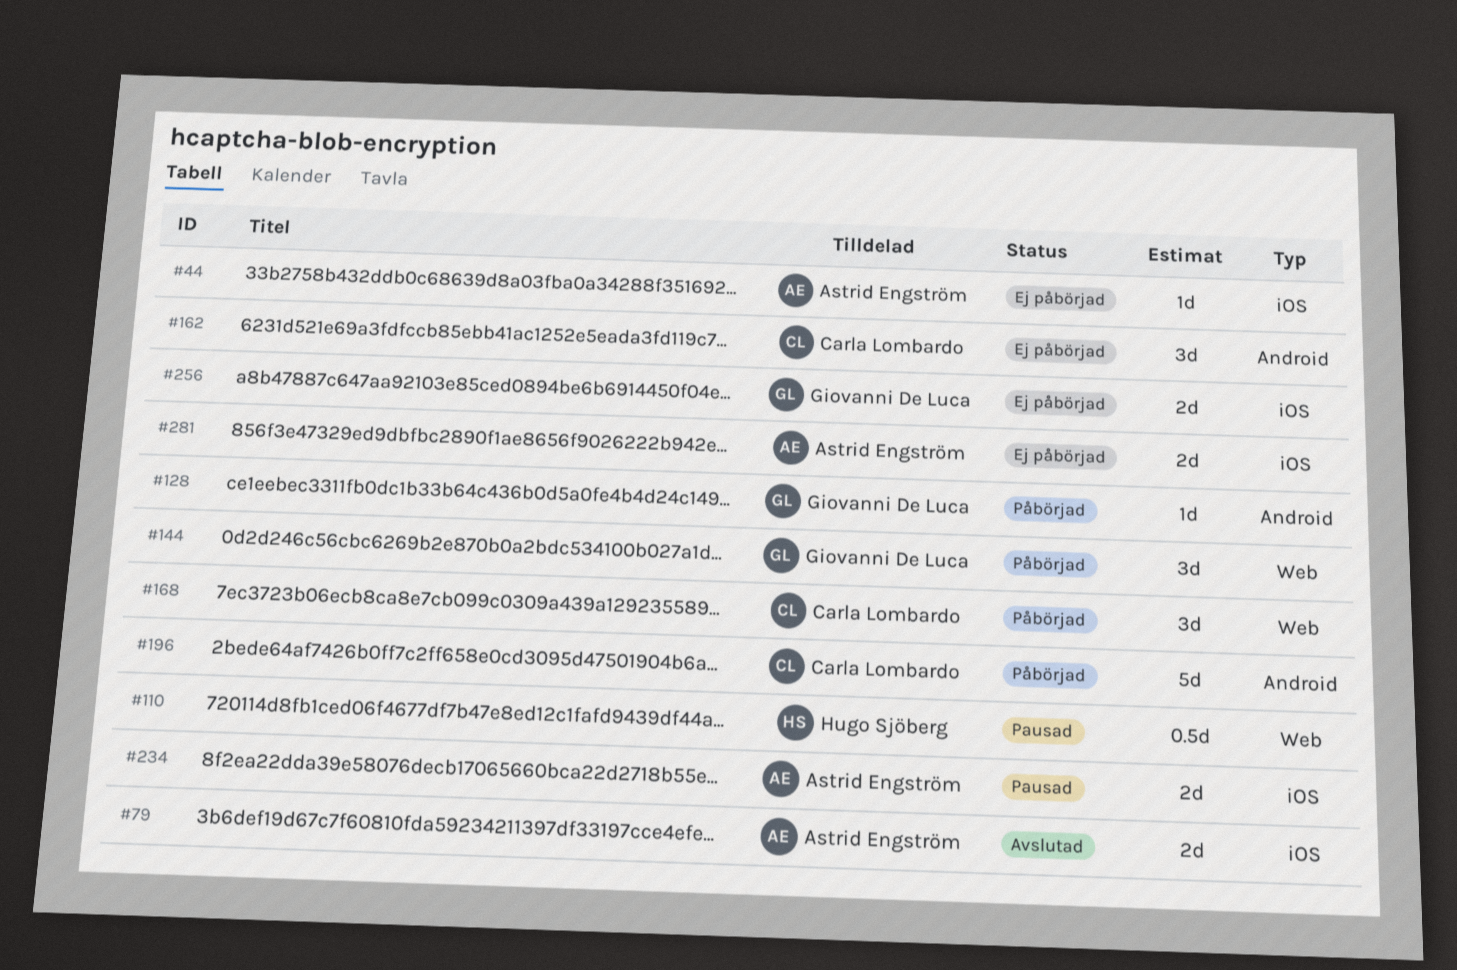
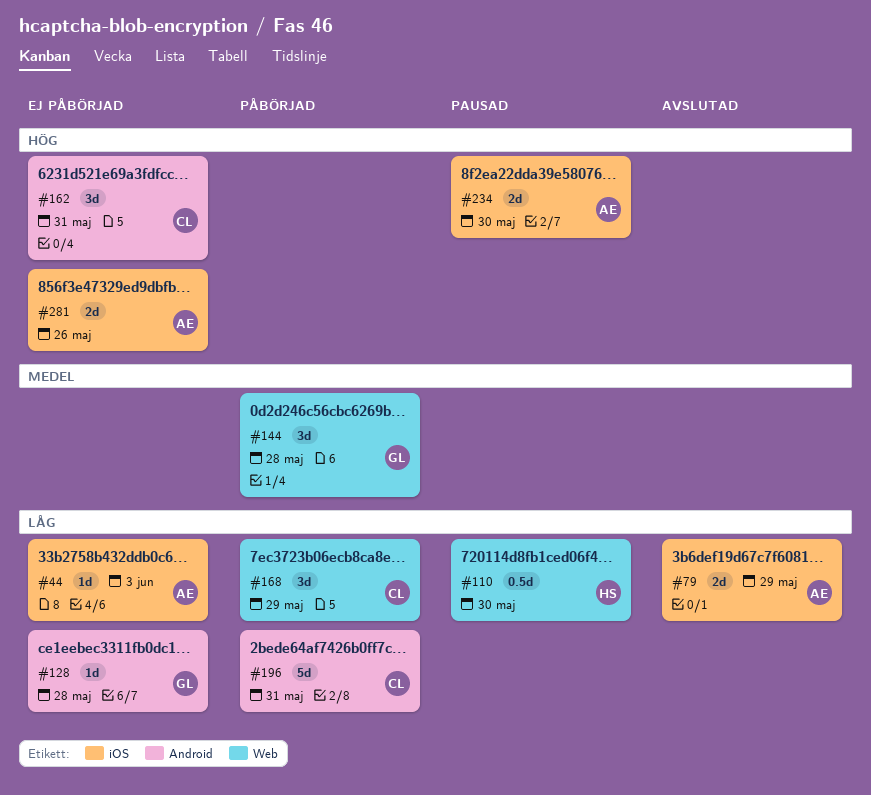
#128, status: Påbörjad -> Ej påbörjad
#256: present -> none

